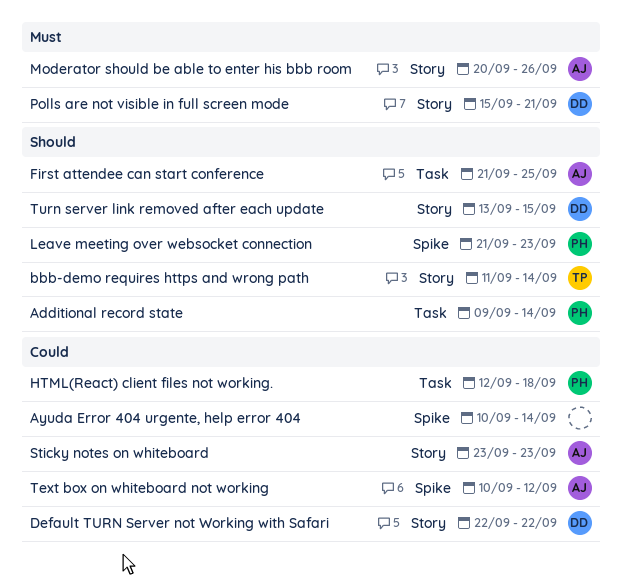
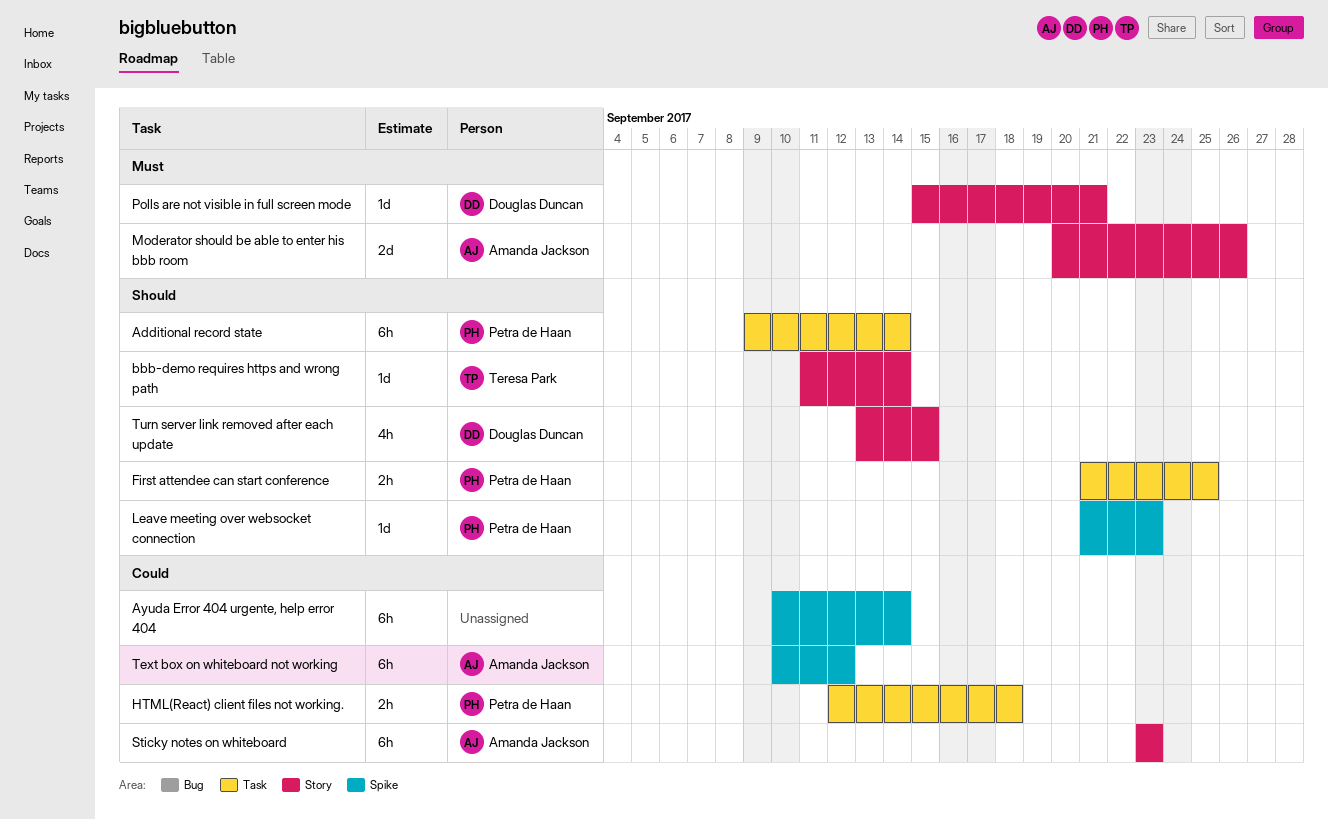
Default TURN Server not Working with Safari: present -> none
First attendee can start conference, owner: Amanda Jackson -> Petra de Haan

